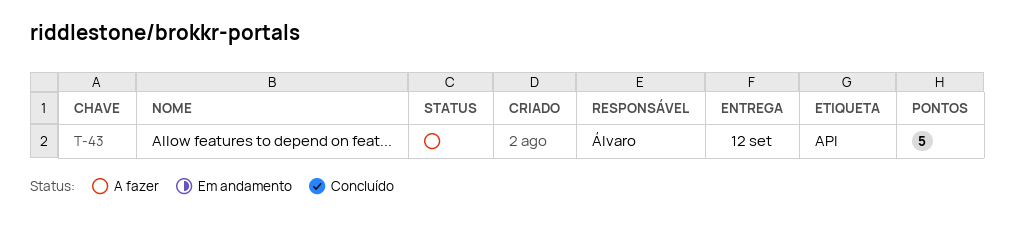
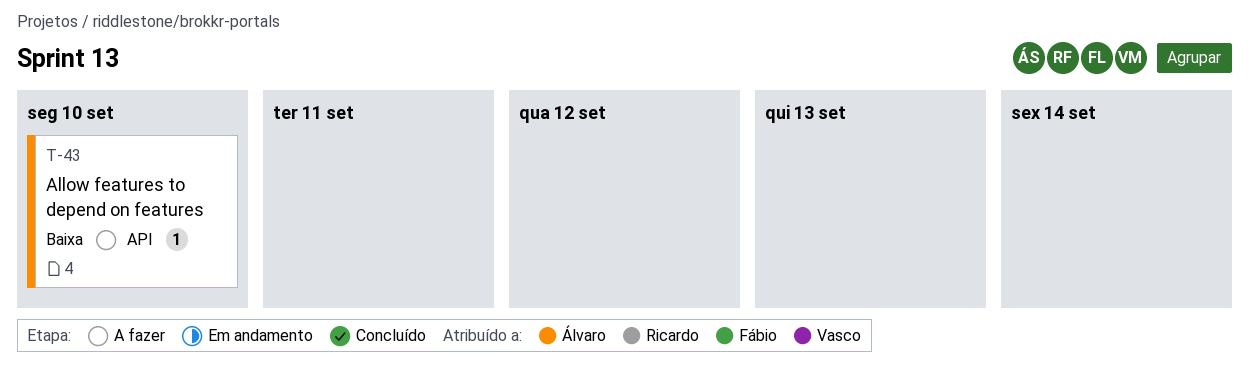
T-43, estimate: 5 -> 1
T-43, due: Sep 12 -> Sep 10

